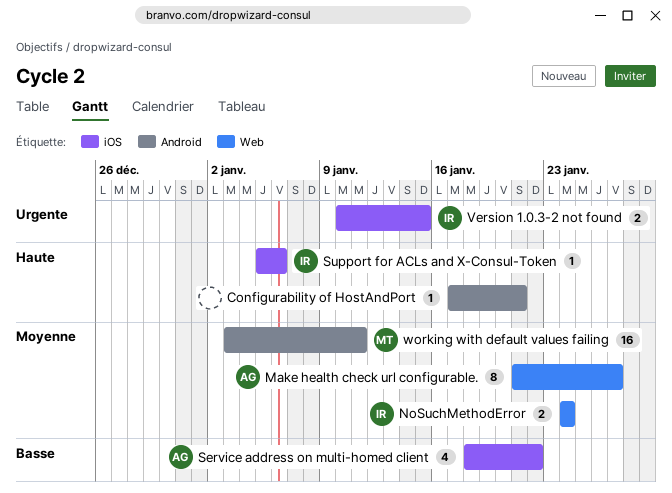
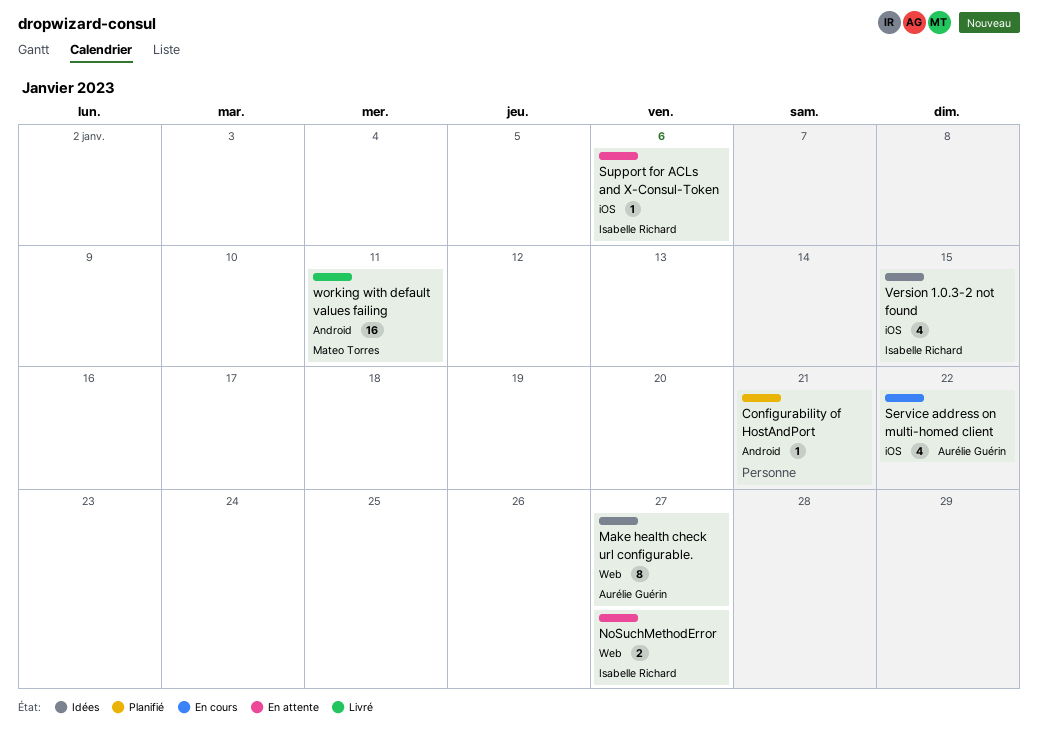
NoSuchMethodError, due: Jan 24 -> Jan 27
Version 1.0.3-2 not found, estimate: 2 -> 4

